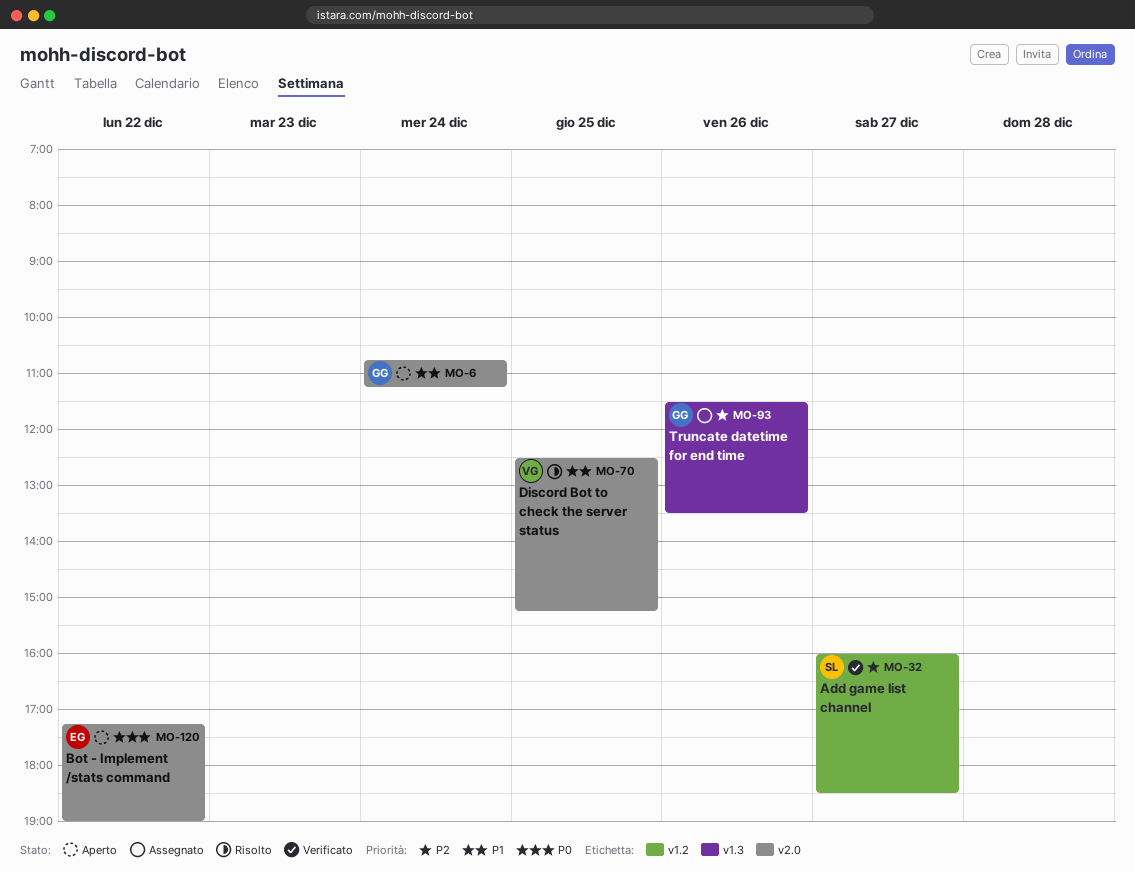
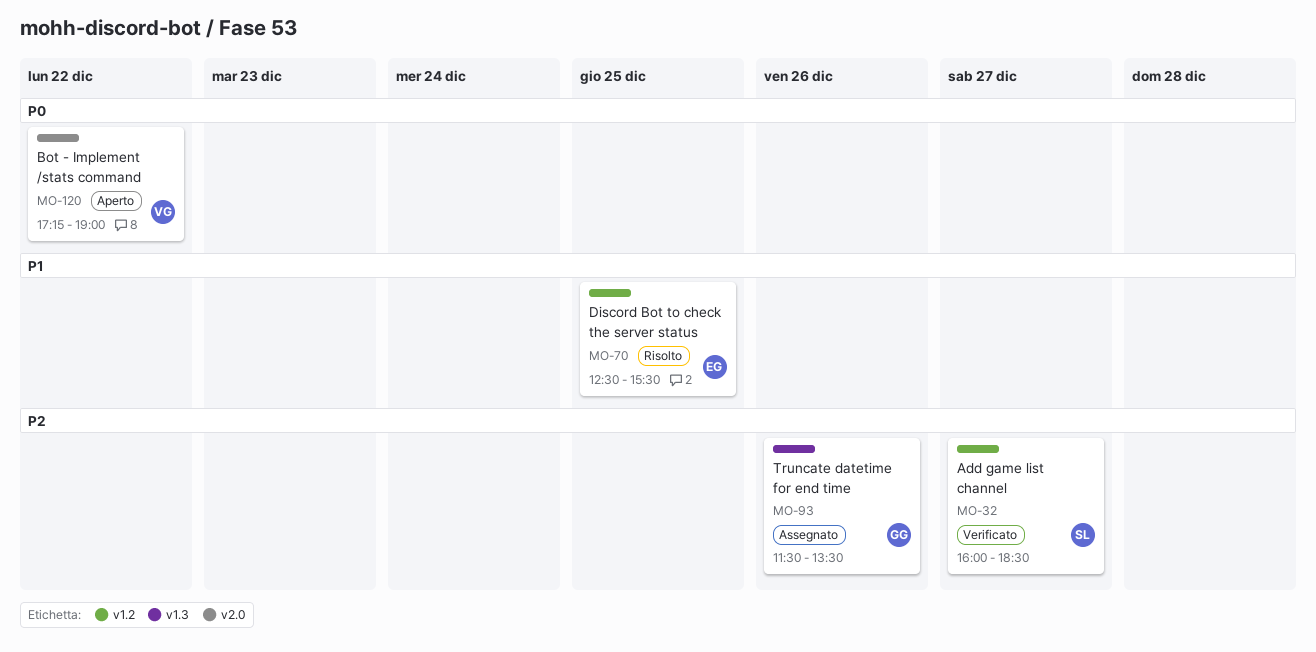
MO-6: present -> none
MO-70, owner: VG -> EG
MO-70, label: v2.0 -> v1.2
MO-70, ends: 15:15 -> 15:30
MO-120, owner: EG -> VG

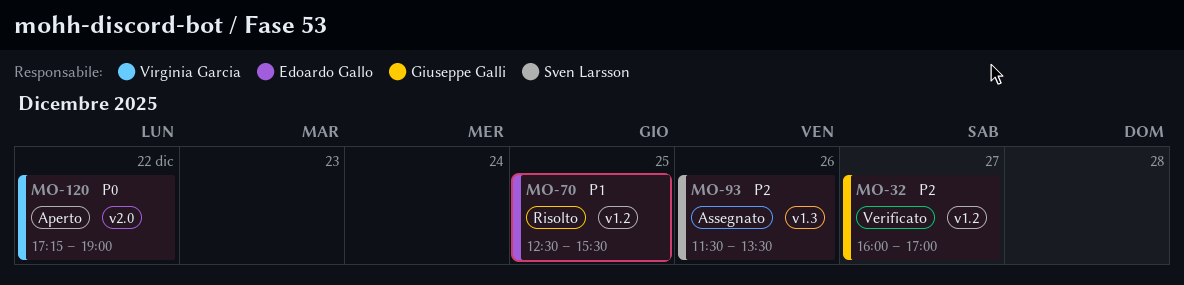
MO-32, owner: Sven Larsson -> Giuseppe Galli
MO-32, ends: 18:30 -> 17:00
MO-93, owner: Giuseppe Galli -> Sven Larsson

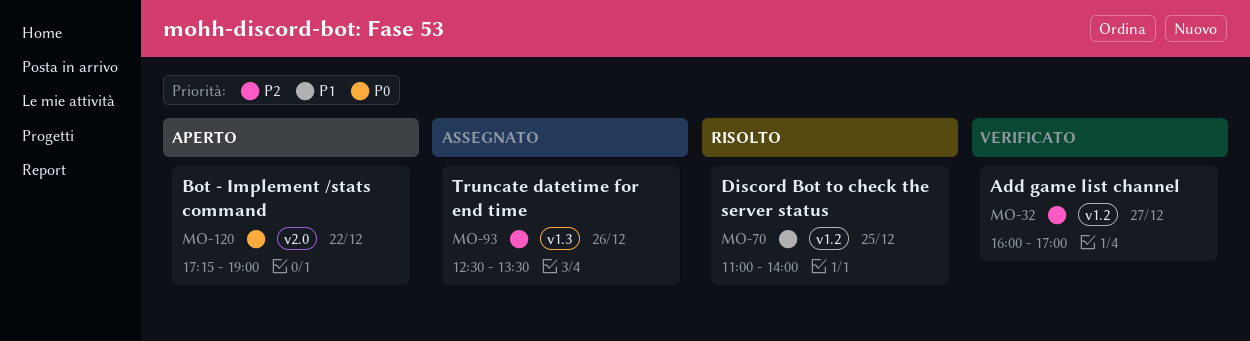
MO-70, begins: 12:30 -> 11:00
MO-70, ends: 15:30 -> 14:00
MO-93, begins: 11:30 -> 12:30

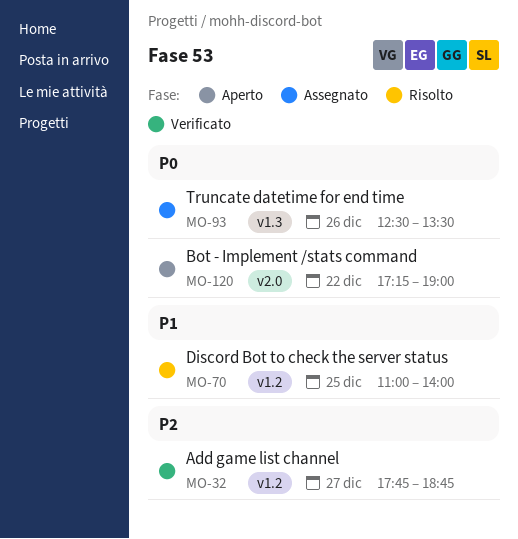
MO-32, begins: 16:00 -> 17:45
MO-32, ends: 17:00 -> 18:45
MO-93, priority: P2 -> P0

